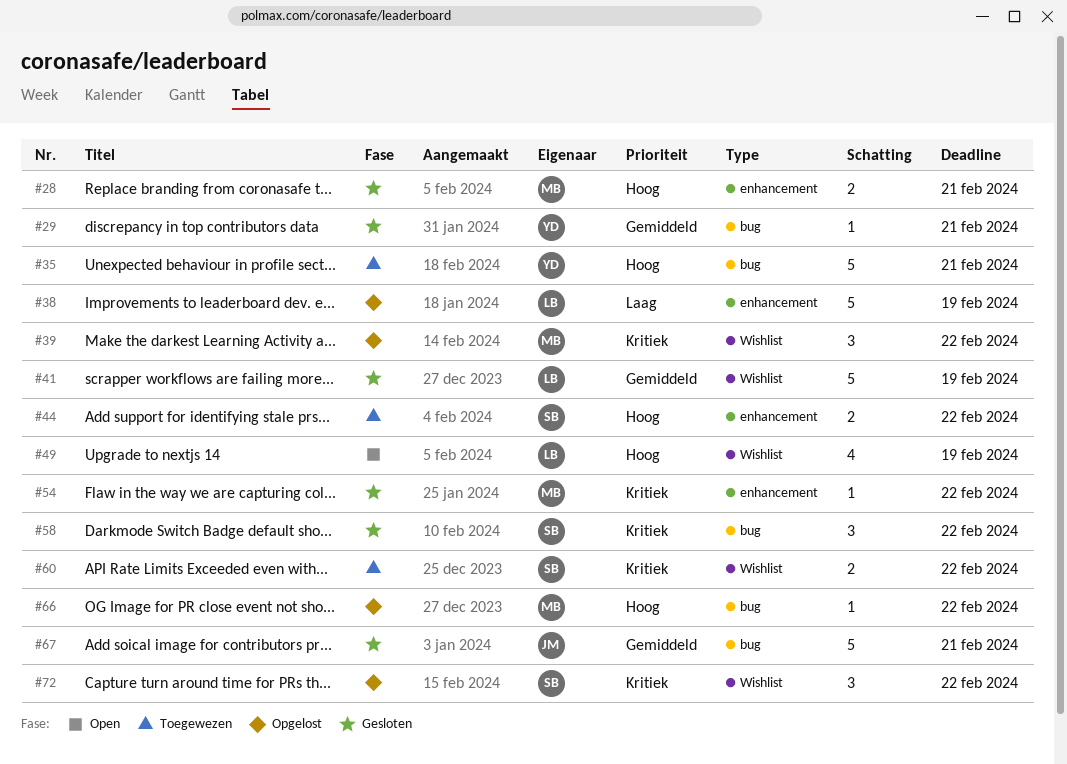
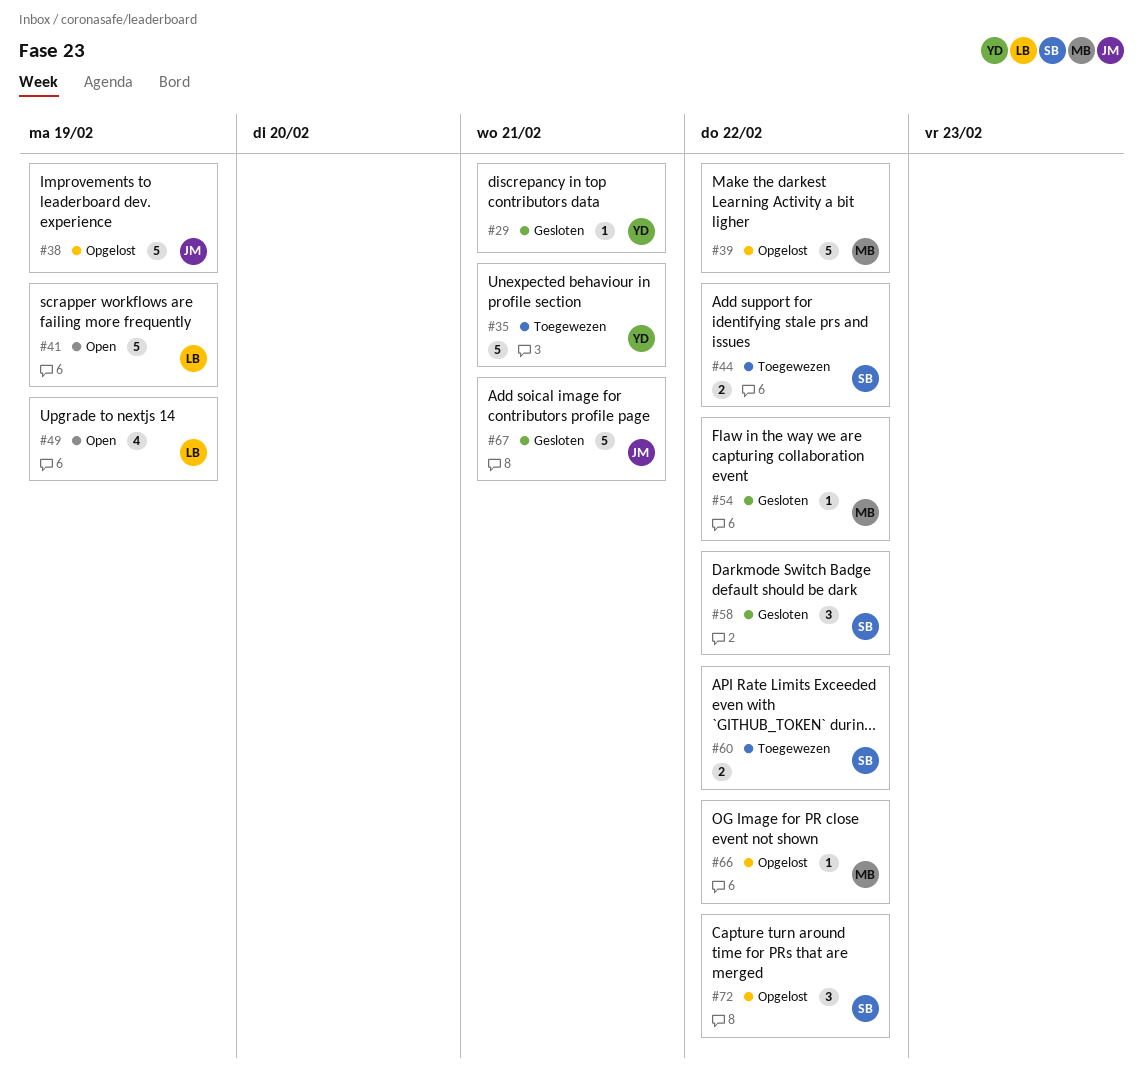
#28: present -> none
#38, owner: LB -> JM
#39, estimate: 3 -> 5
#41, status: Gesloten -> Open

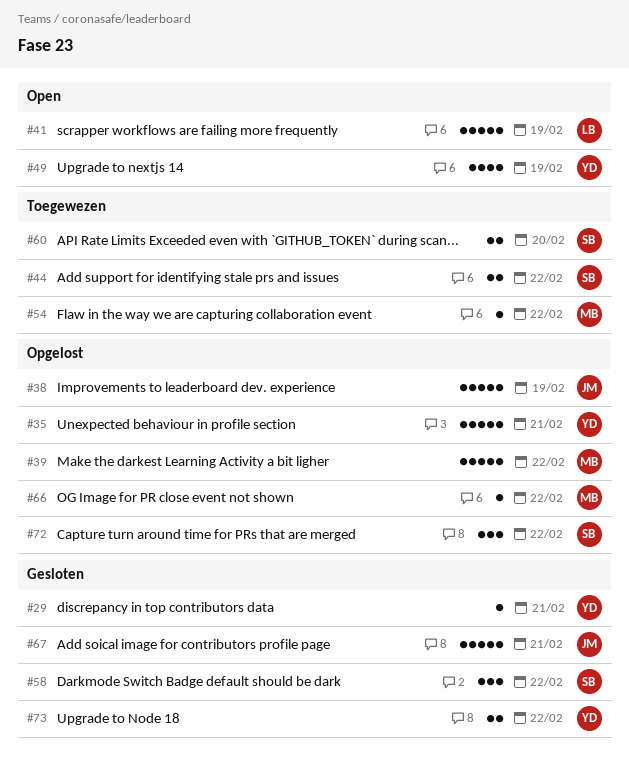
#35, status: Toegewezen -> Opgelost
#49, owner: LB -> YD
#54, status: Gesloten -> Toegewezen
#60, due: Feb 22 -> Feb 20
#73: none -> present

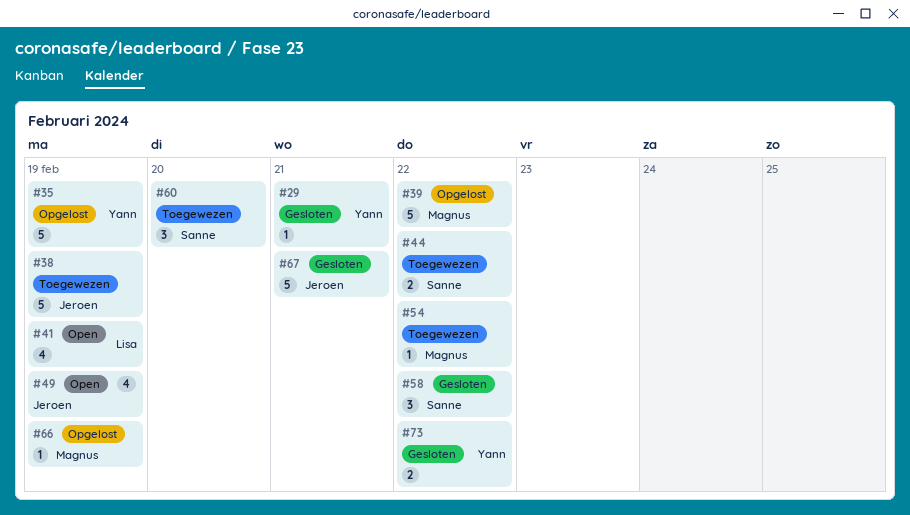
#35, due: Feb 21 -> Feb 19
#38, status: Opgelost -> Toegewezen
#41, estimate: 5 -> 4
#49, owner: Yann -> Jeroen
#60, estimate: 2 -> 3
#66, due: Feb 22 -> Feb 19
#72: present -> none

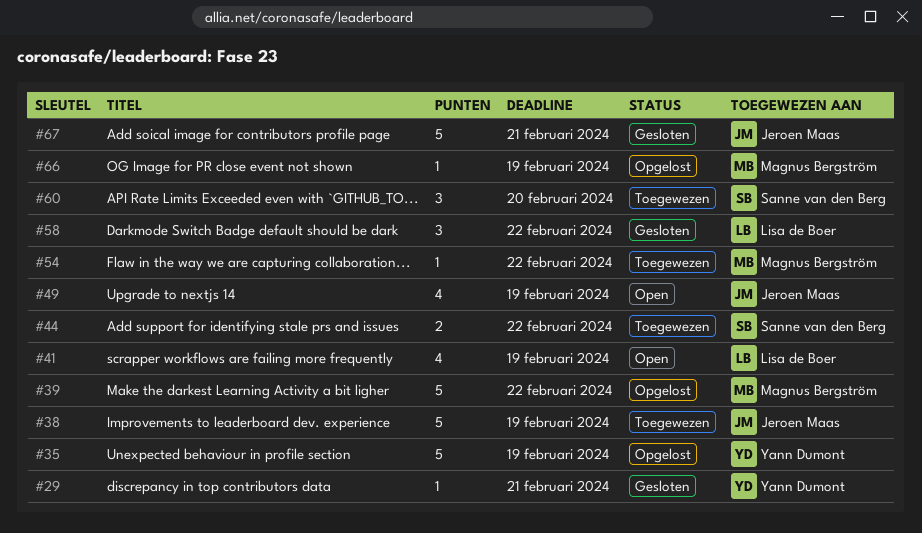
#58, owner: Sanne van den Berg -> Lisa de Boer
#73: present -> none

